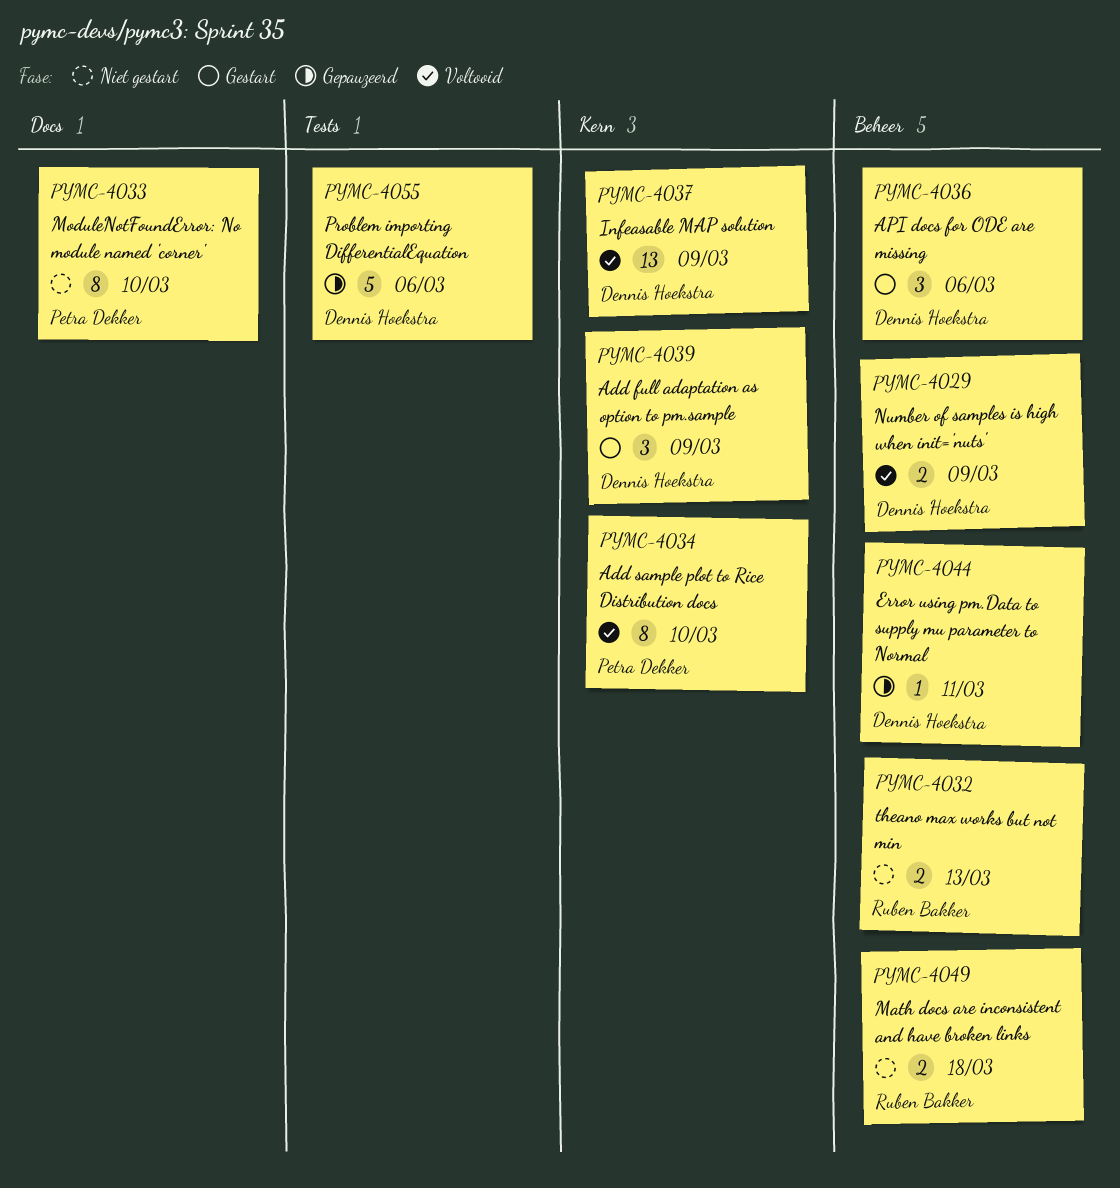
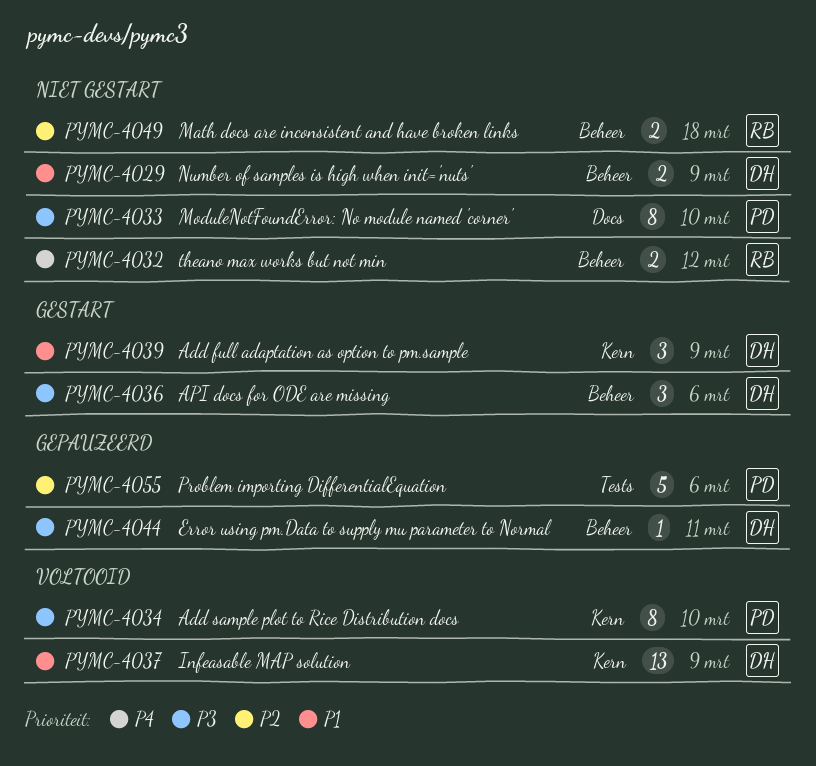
PYMC-4029, status: Voltooid -> Niet gestart
PYMC-4032, due: Mar 13 -> Mar 12
PYMC-4055, owner: Dennis Hoekstra -> Petra Dekker

